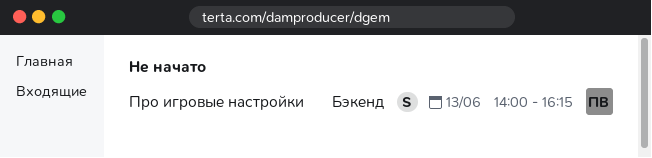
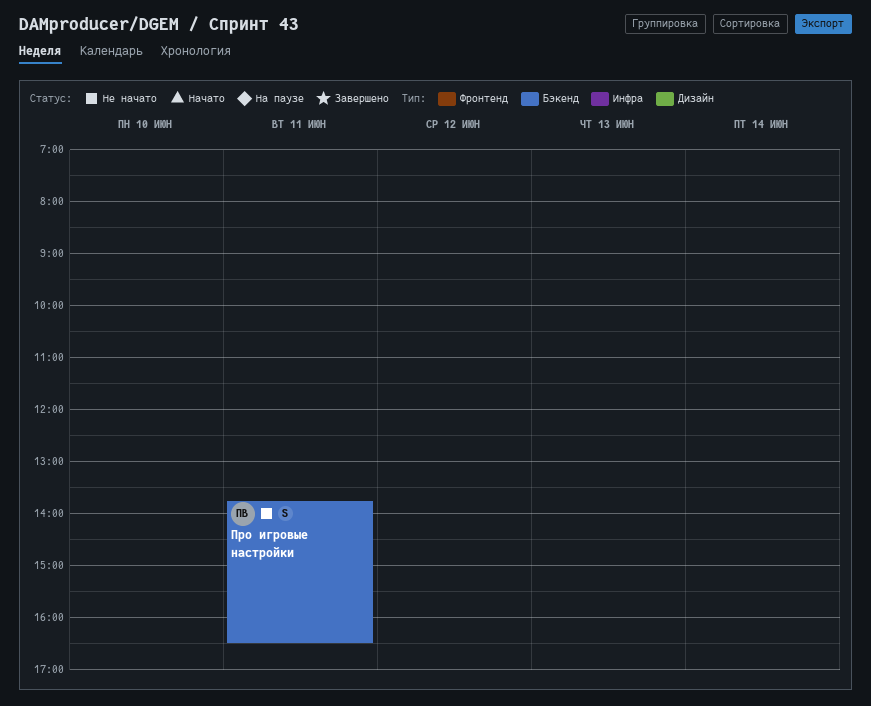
Про игровые настройки, day: Jun 13 -> Jun 11
Про игровые настройки, begins: 14:00 -> 13:45
Про игровые настройки, ends: 16:15 -> 16:30

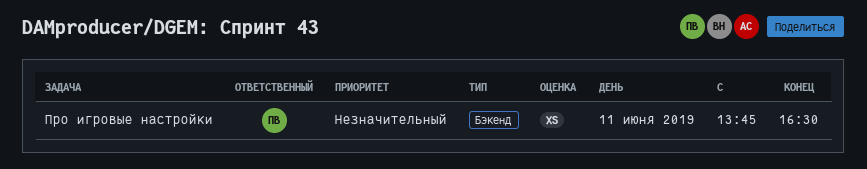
Про игровые настройки, estimate: S -> XS

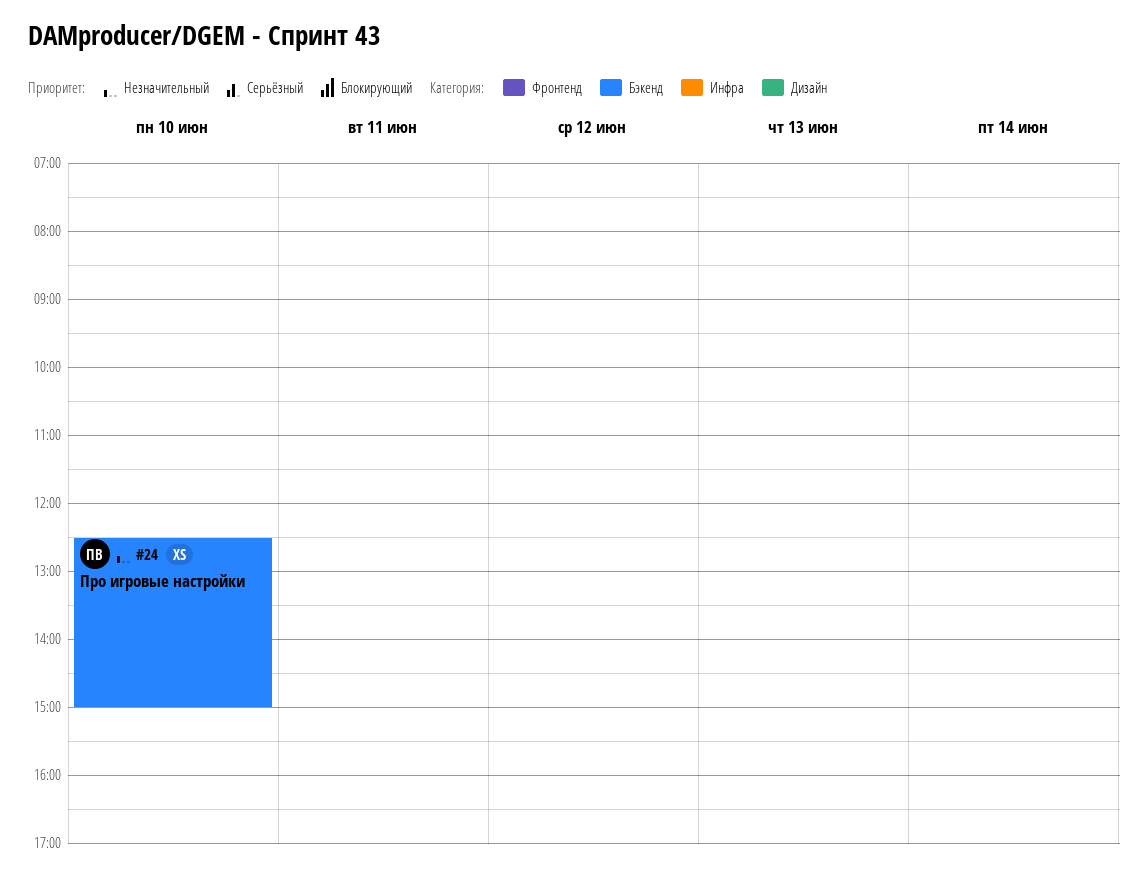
Про игровые настройки, day: Jun 11 -> Jun 10
Про игровые настройки, begins: 13:45 -> 12:30
Про игровые настройки, ends: 16:30 -> 15:00

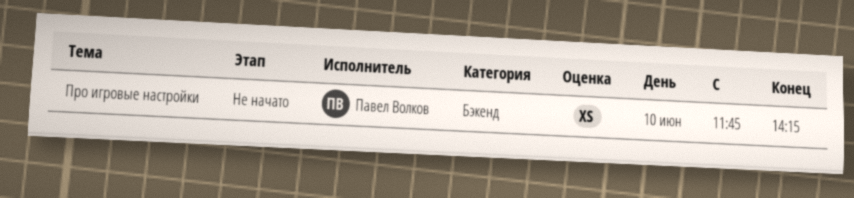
Про игровые настройки, begins: 12:30 -> 11:45
Про игровые настройки, ends: 15:00 -> 14:15

